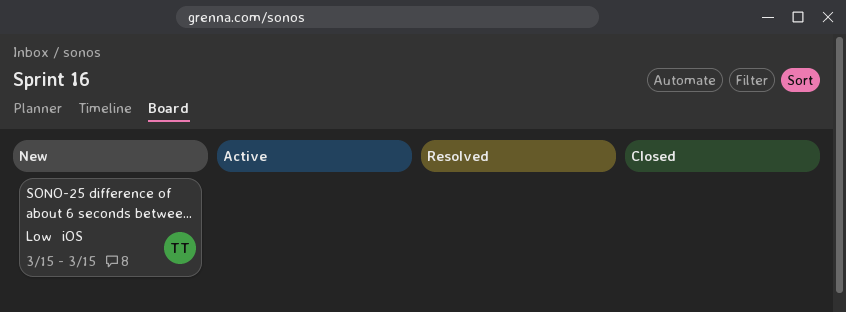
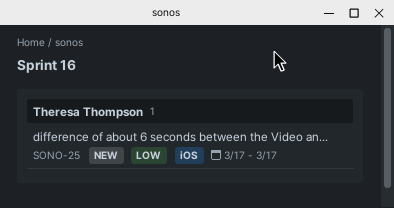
SONO-25, start: Mar 15 -> Mar 17
SONO-25, due: Mar 15 -> Mar 17

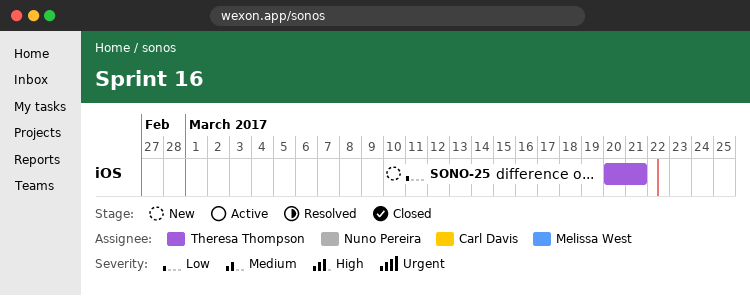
SONO-25, start: Mar 17 -> Mar 20
SONO-25, due: Mar 17 -> Mar 21

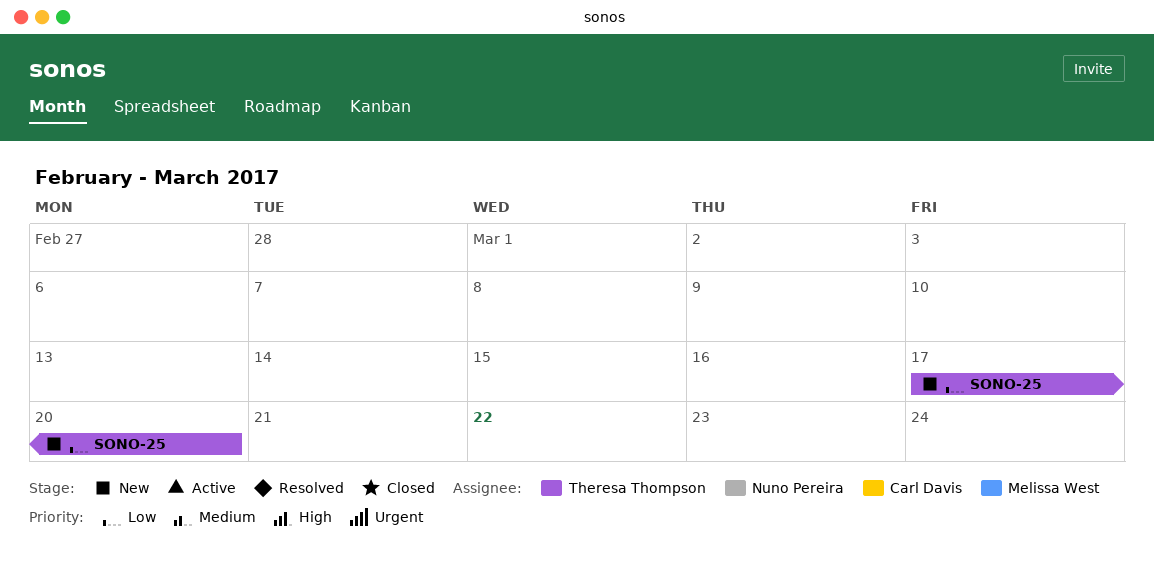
SONO-25, start: Mar 20 -> Mar 17
SONO-25, due: Mar 21 -> Mar 20

